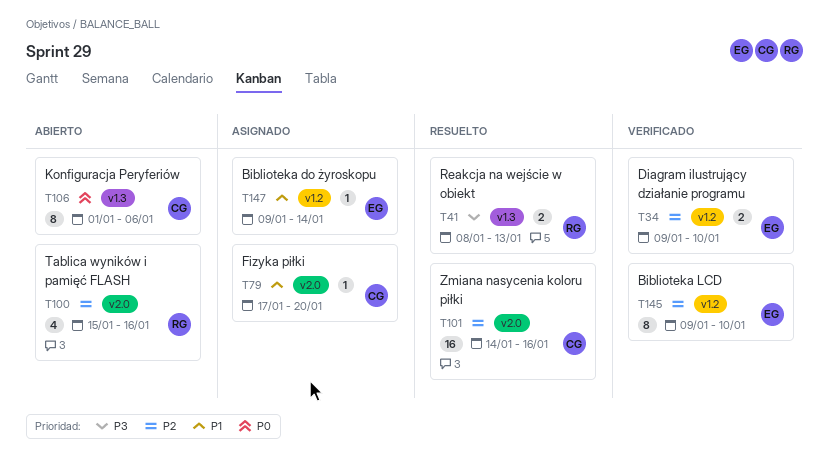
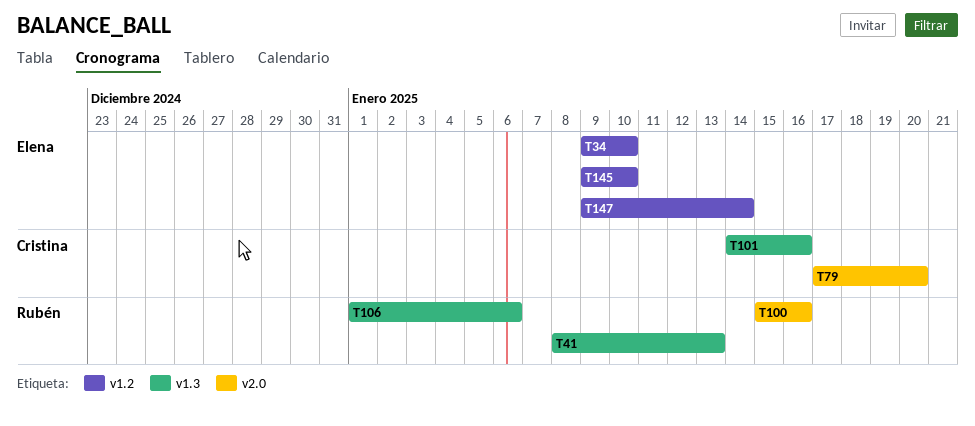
T101, label: v2.0 -> v1.3
T106, owner: Cristina -> Rubén

